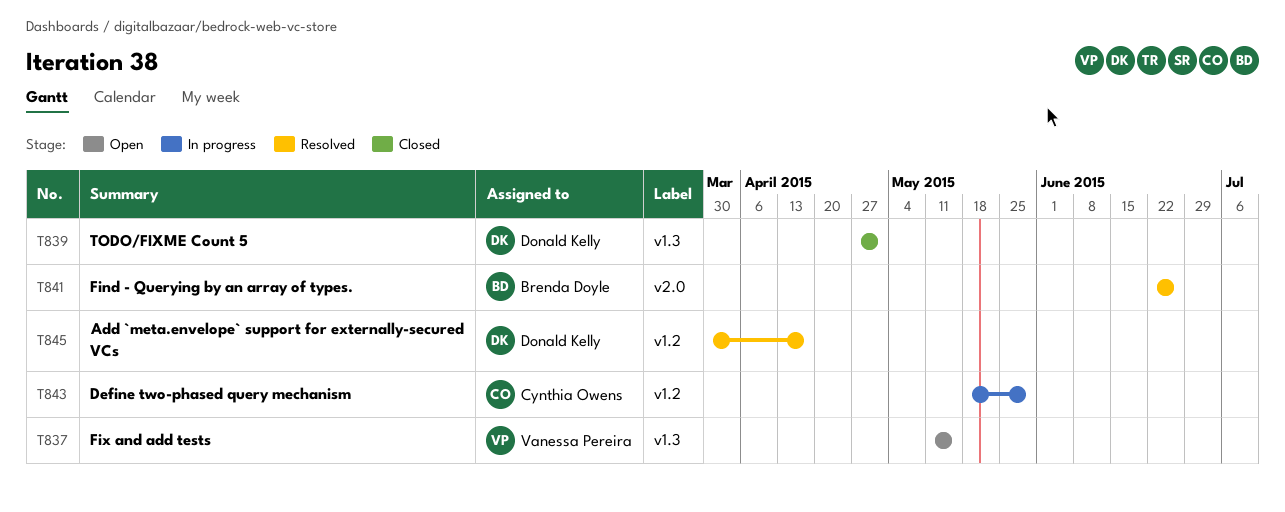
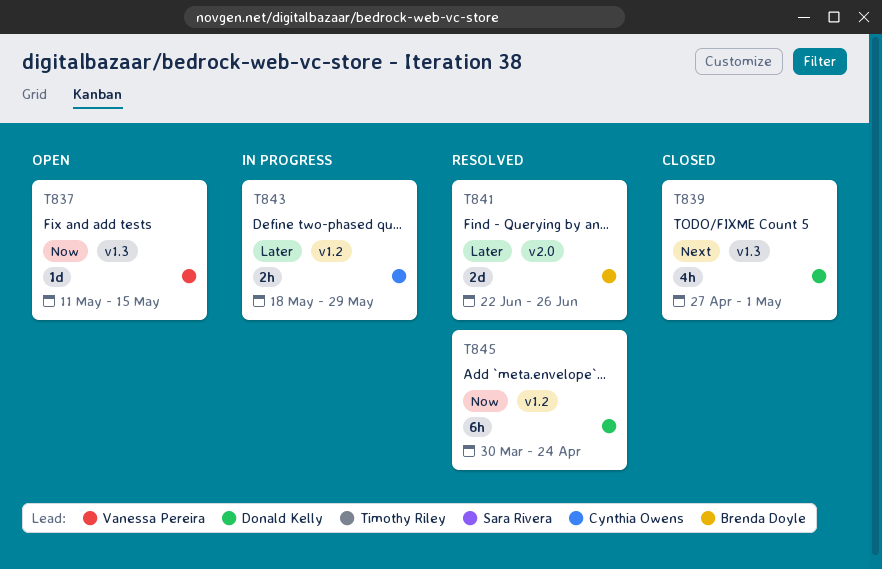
T845, due: Apr 17 -> Apr 24

